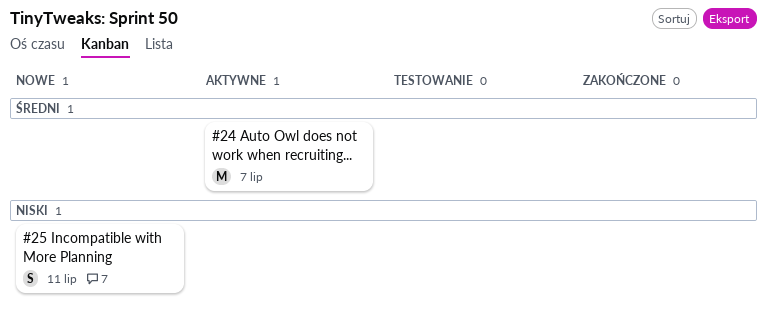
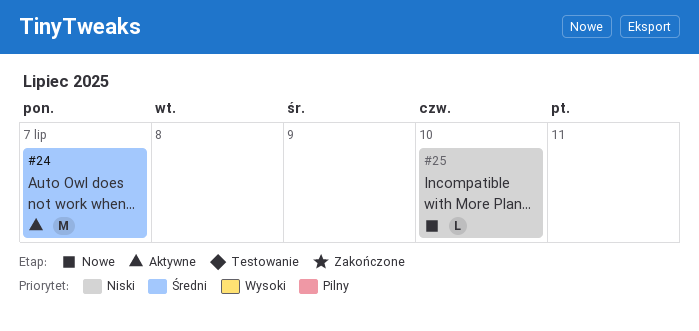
#25, estimate: S -> L
#25, due: Jul 11 -> Jul 10

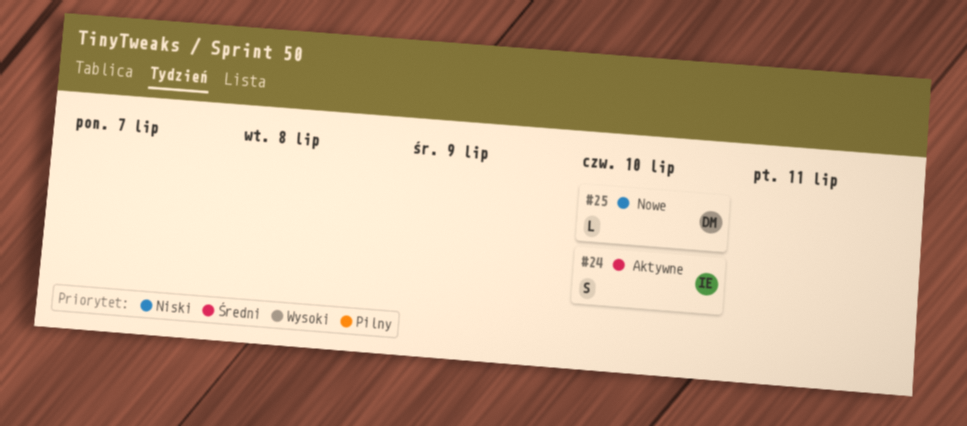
#24, estimate: M -> S
#24, due: Jul 7 -> Jul 10

